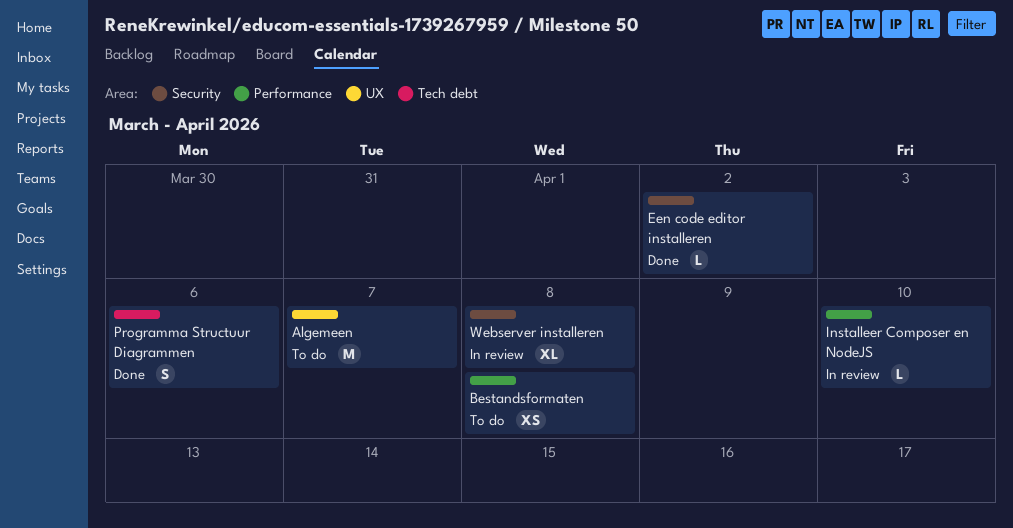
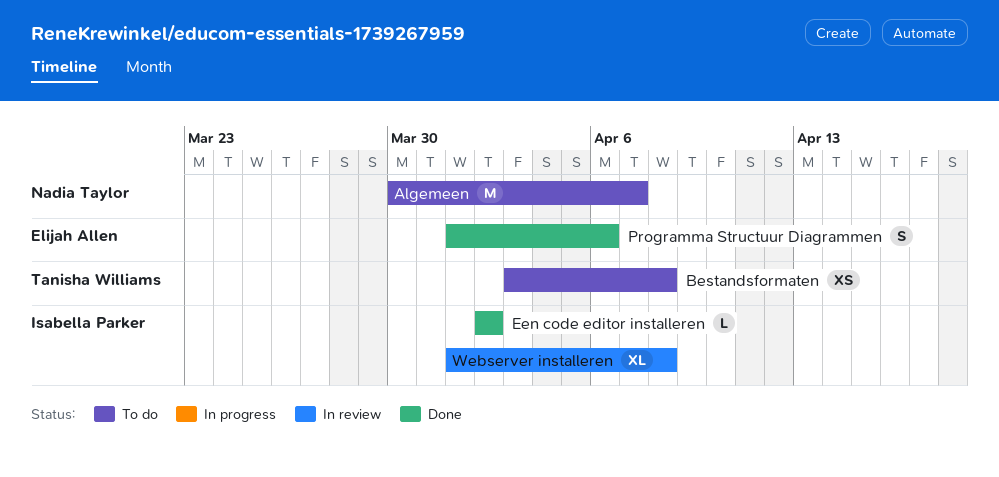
Installeer Composer en NodeJS: present -> none

